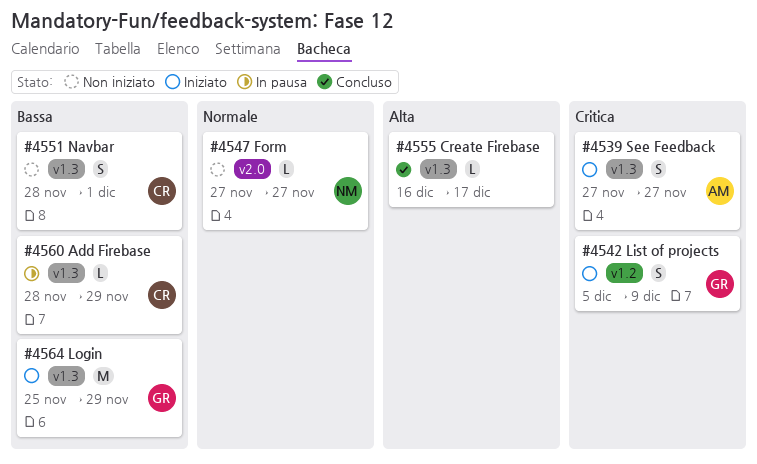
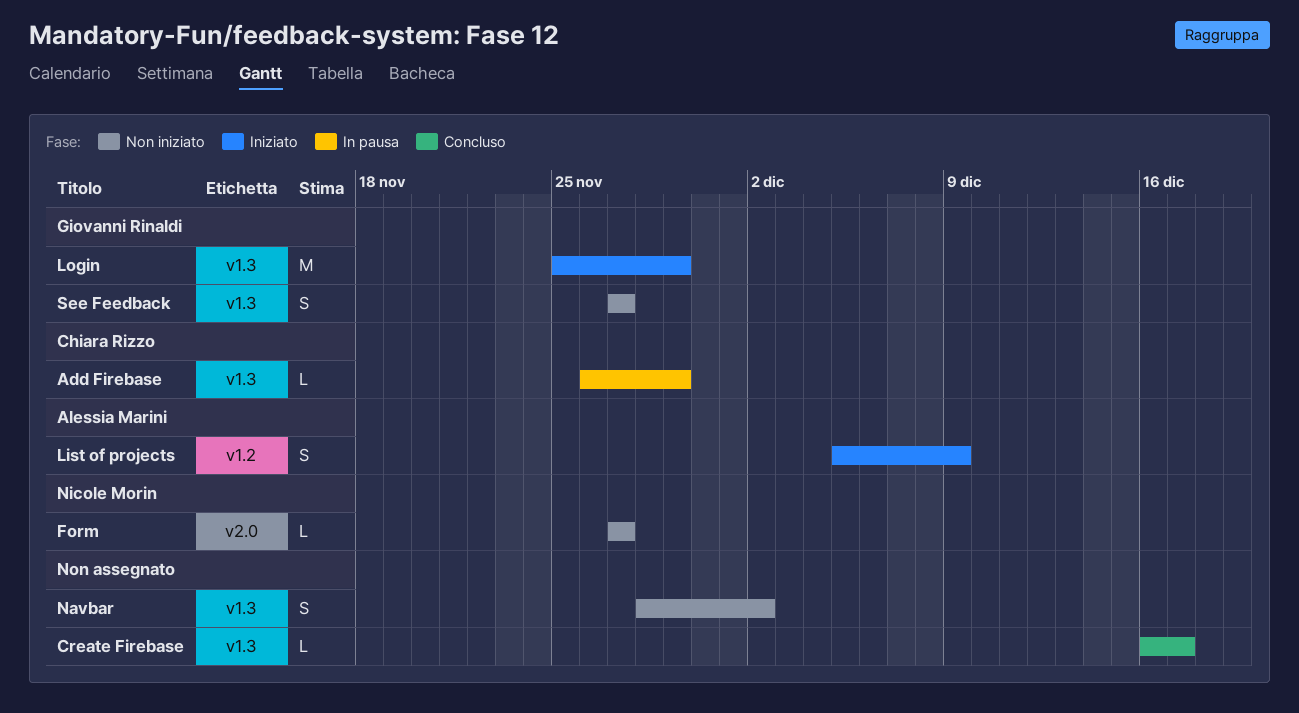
Add Firebase, start: Nov 28 -> Nov 26
List of projects, owner: Giovanni Rinaldi -> Alessia Marini
Navbar, owner: Chiara Rizzo -> none
Navbar, due: Dec 1 -> Dec 2
See Feedback, status: Iniziato -> Non iniziato
See Feedback, owner: Alessia Marini -> Giovanni Rinaldi

